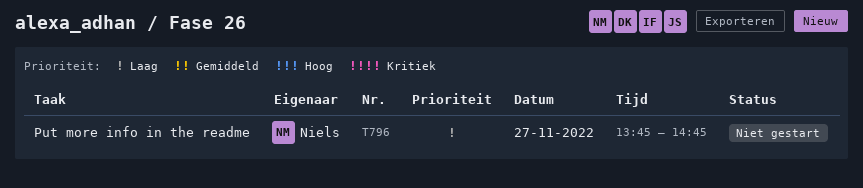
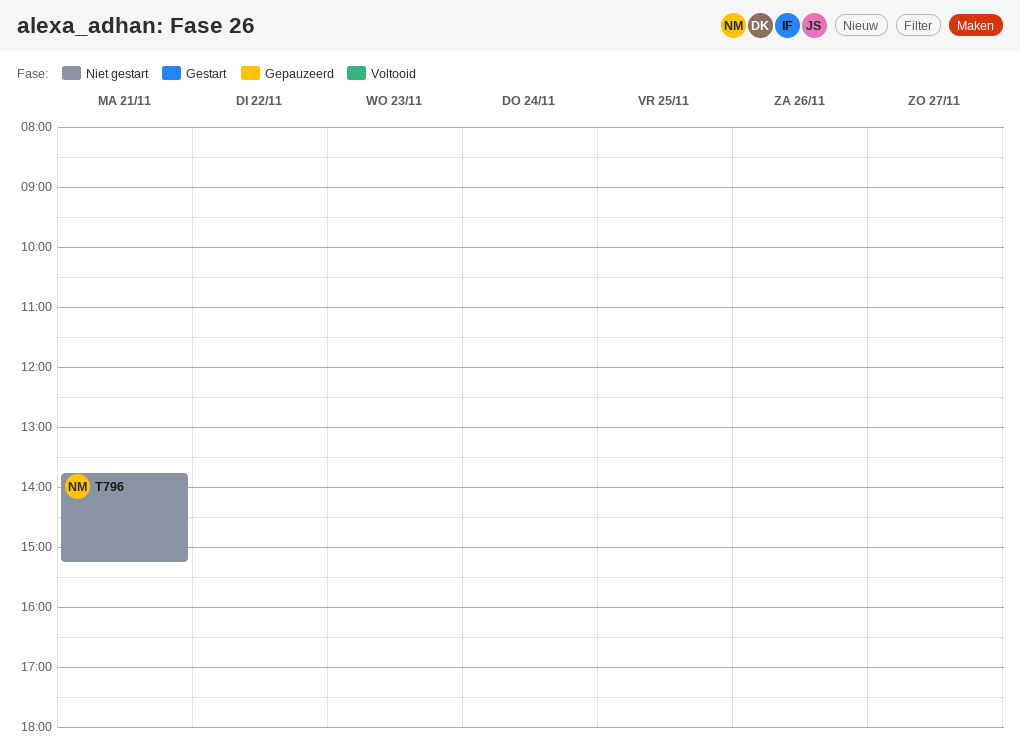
T796, day: Nov 27 -> Nov 21
T796, ends: 14:45 -> 15:15

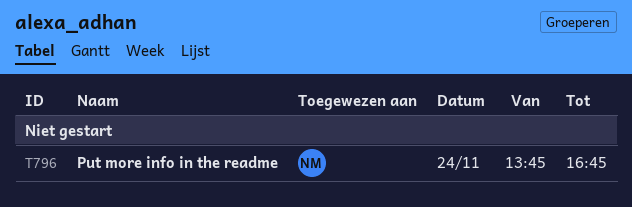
T796, day: Nov 21 -> Nov 24
T796, ends: 15:15 -> 16:45

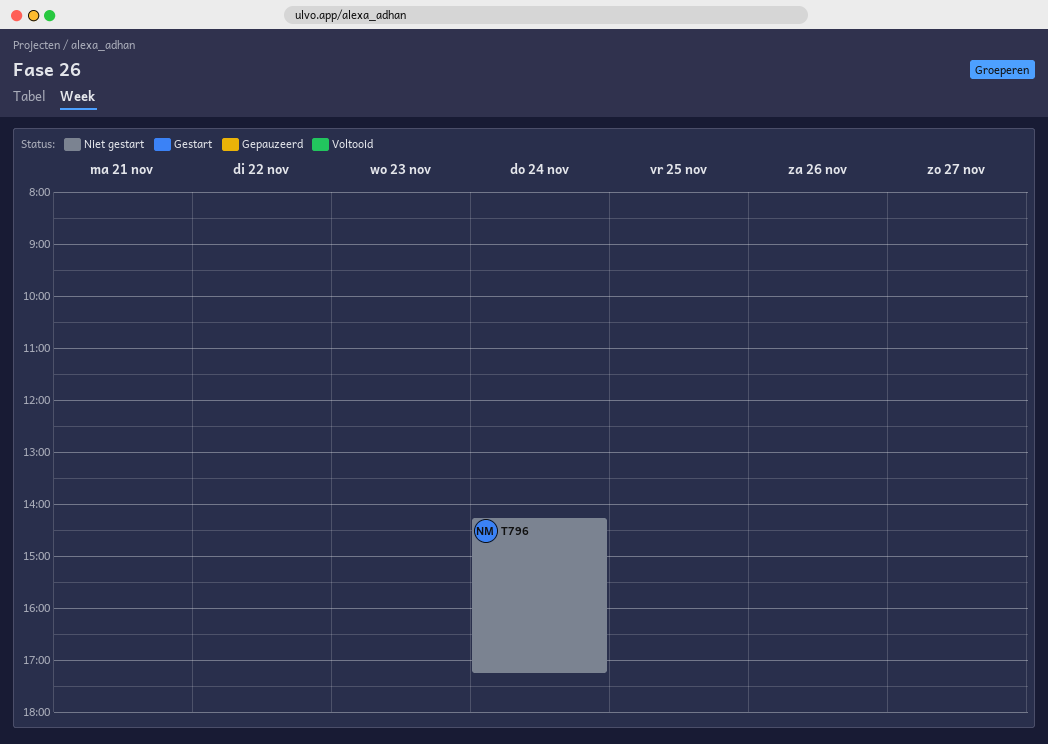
T796, begins: 13:45 -> 14:15
T796, ends: 16:45 -> 17:15

